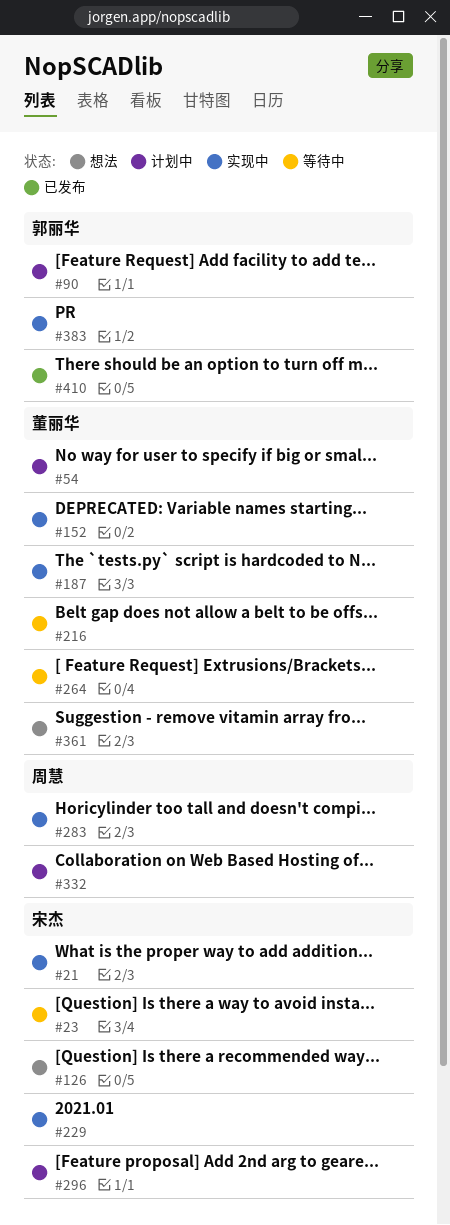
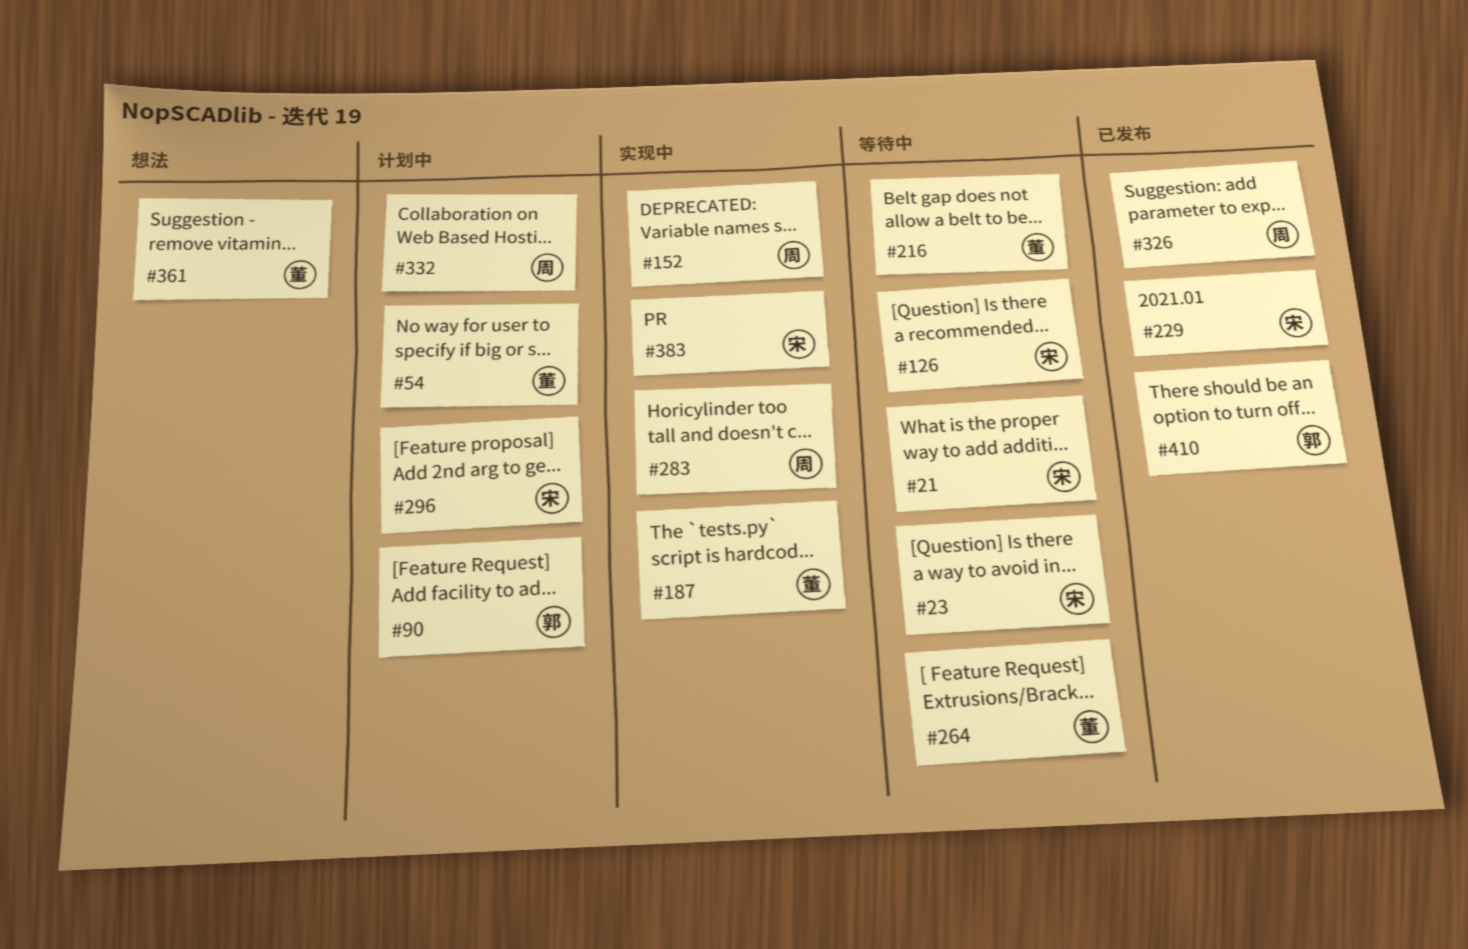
#21, status: 实现中 -> 等待中
#126, status: 想法 -> 等待中
#152, owner: 董丽华 -> 周慧
#229, status: 实现中 -> 已发布
#326: none -> present
#383, owner: 郭丽华 -> 宋杰

